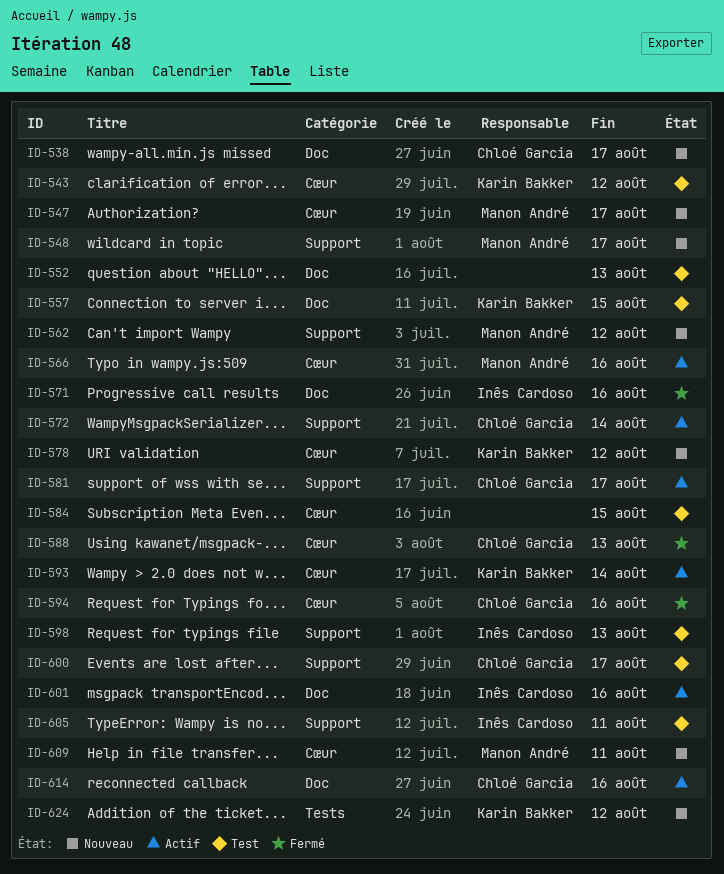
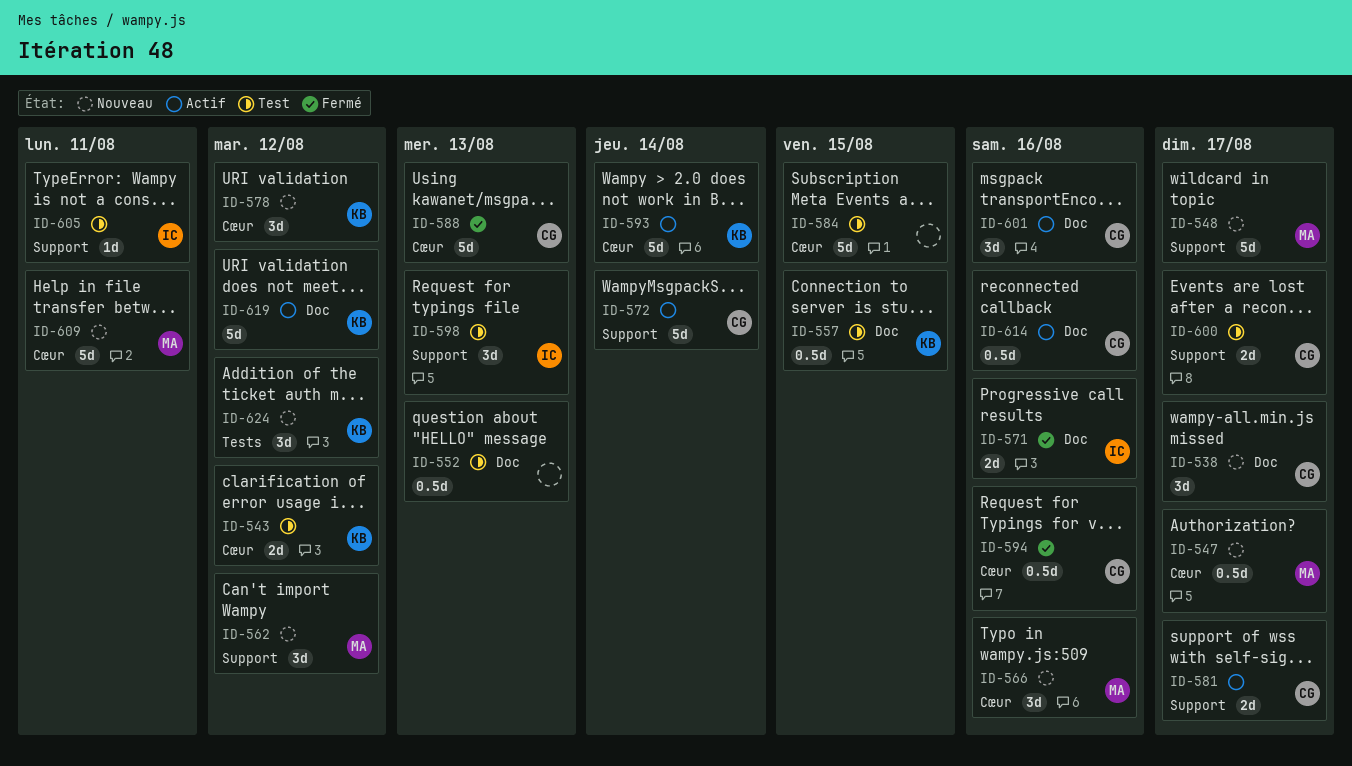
ID-566, status: Actif -> Nouveau
ID-601, owner: Inês Cardoso -> Chloé Garcia
ID-619: none -> present

